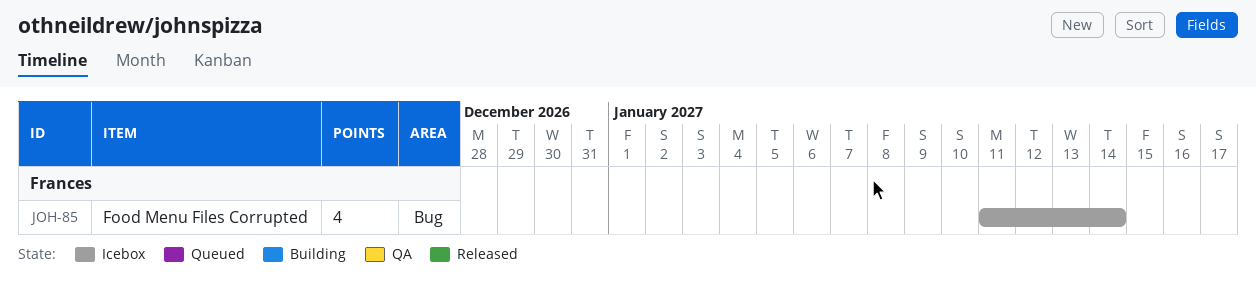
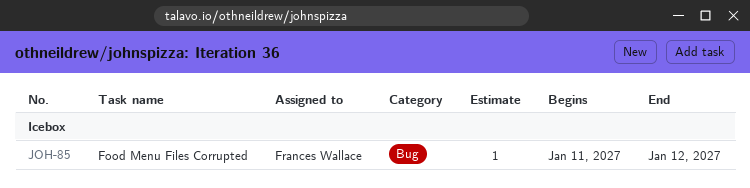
JOH-85, estimate: 4 -> 1
JOH-85, due: Jan 14 -> Jan 12

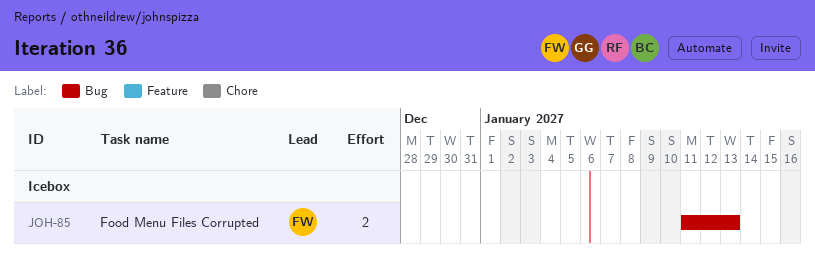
JOH-85, estimate: 1 -> 2
JOH-85, due: Jan 12 -> Jan 13

